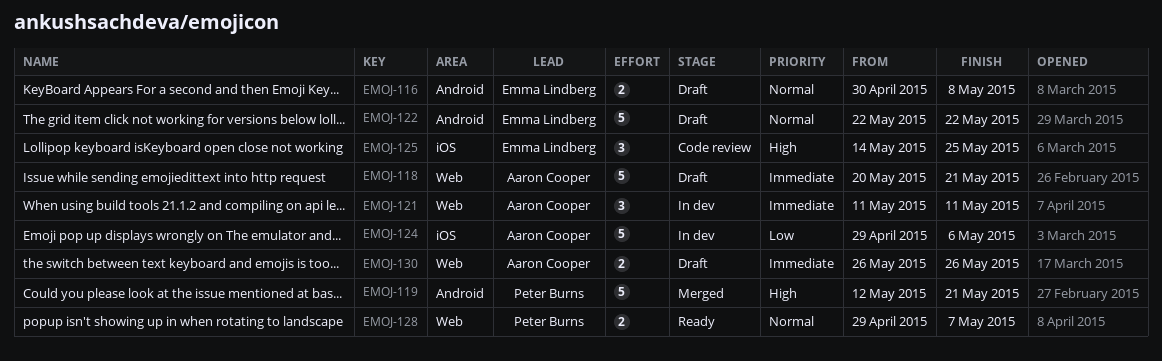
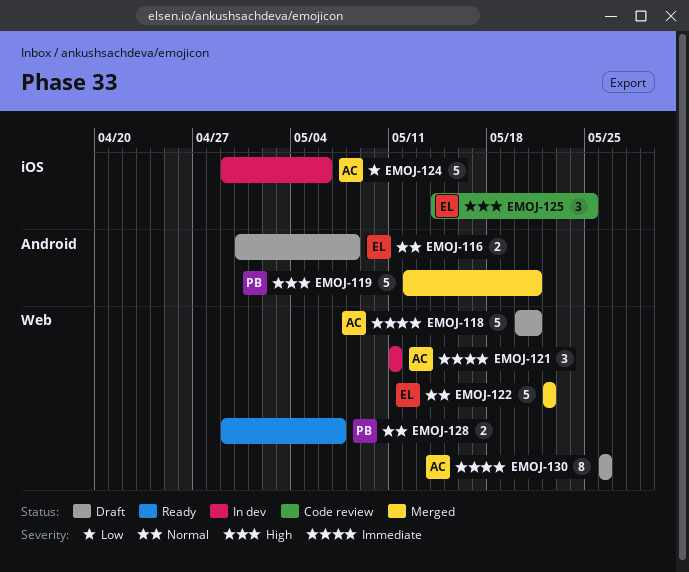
EMOJ-122, status: Draft -> Merged
EMOJ-122, label: Android -> Web
EMOJ-130, estimate: 2 -> 8

